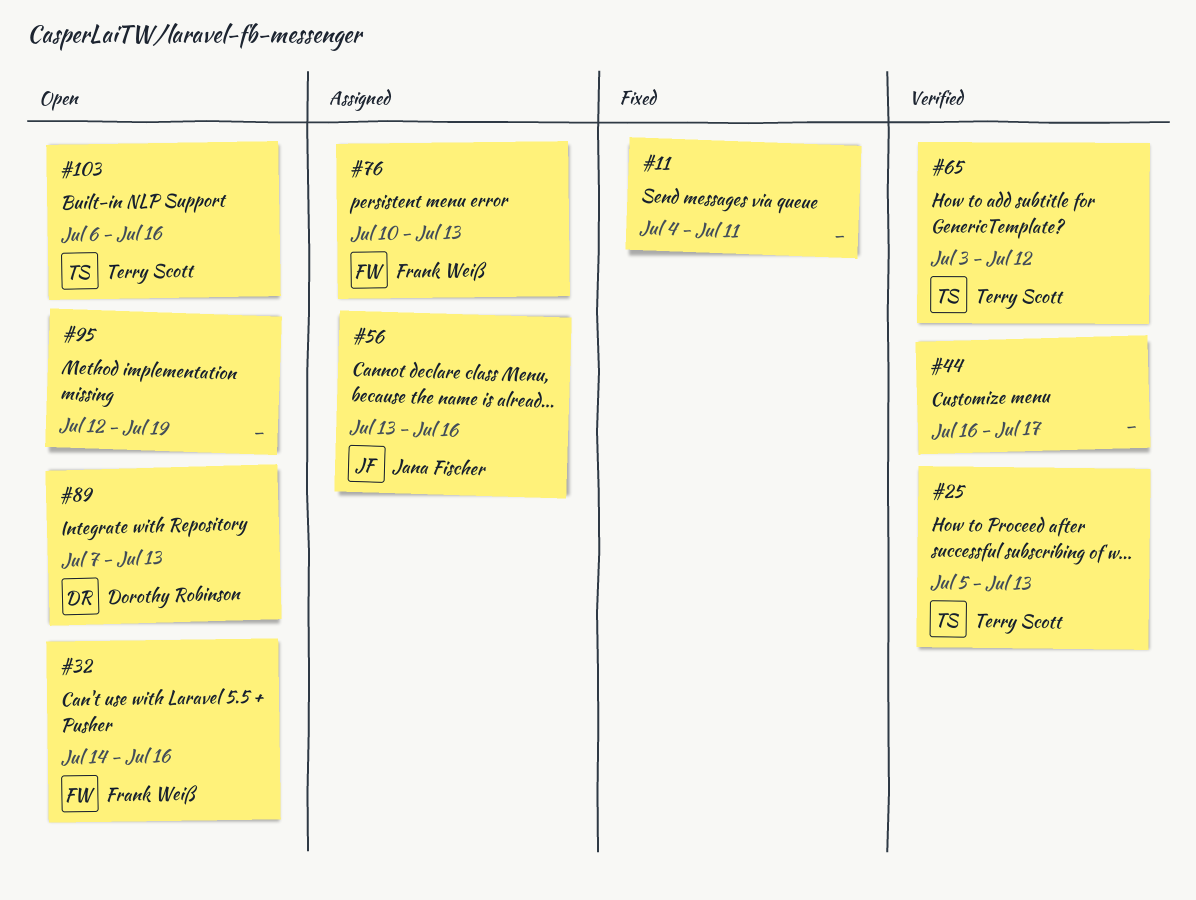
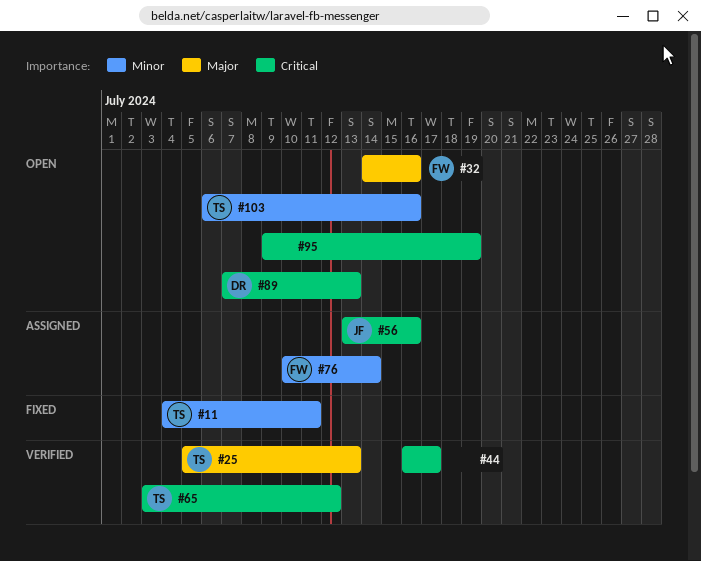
#11, owner: none -> Terry Scott
#76, due: Jul 13 -> Jul 14
#95, start: Jul 12 -> Jul 9

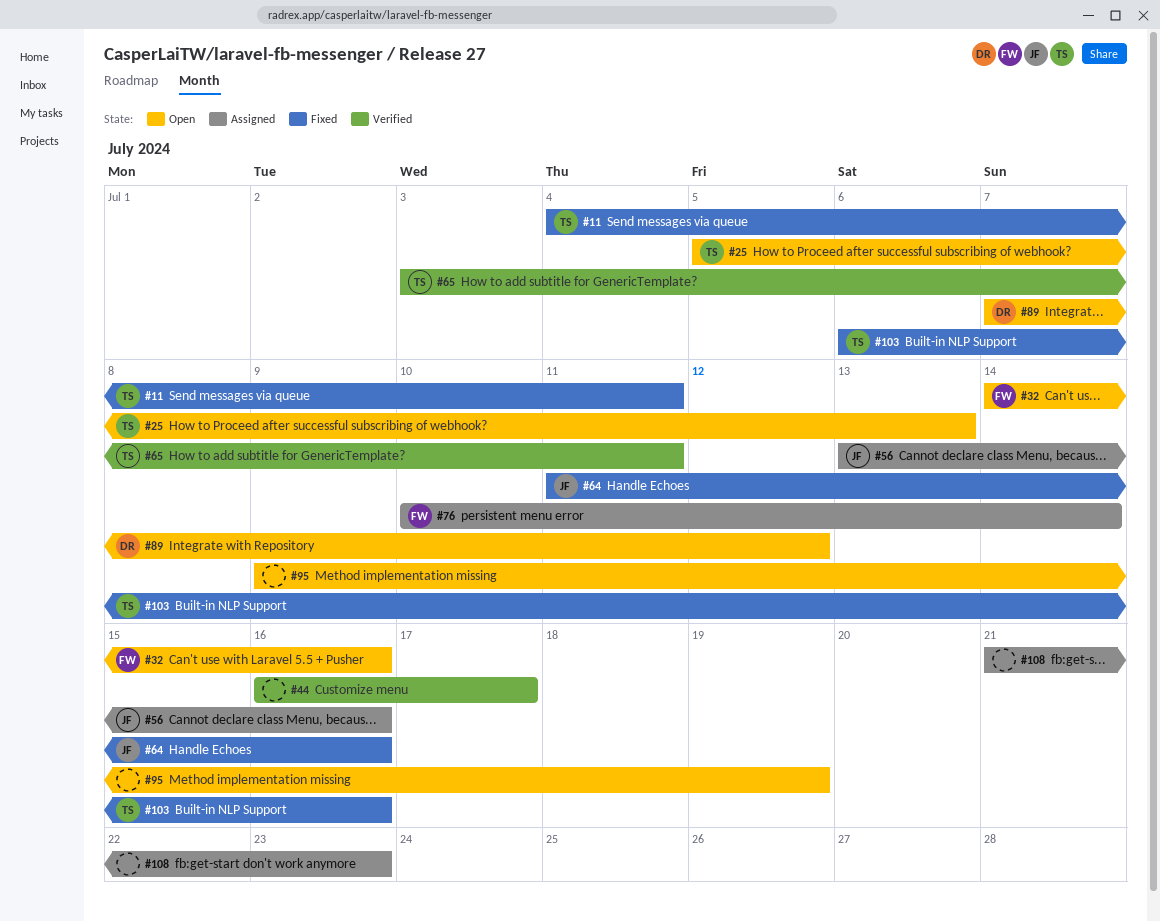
#25, status: Verified -> Open
#64: none -> present
#65, due: Jul 12 -> Jul 11
#89, due: Jul 13 -> Jul 12
#103, status: Open -> Fixed
#108: none -> present

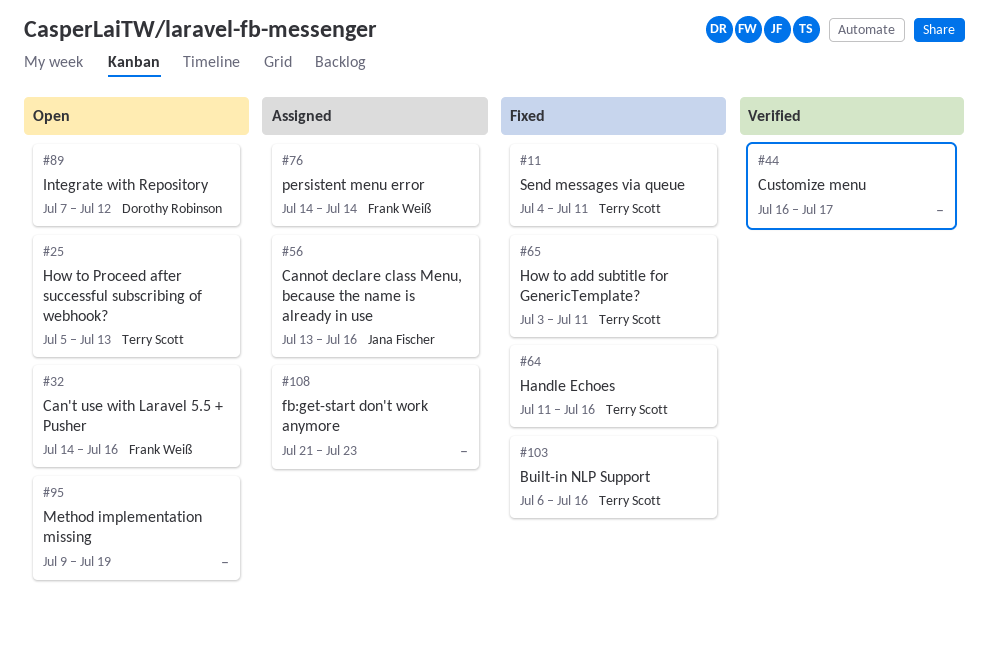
#64, owner: Jana Fischer -> Terry Scott
#65, status: Verified -> Fixed
#76, start: Jul 10 -> Jul 14

